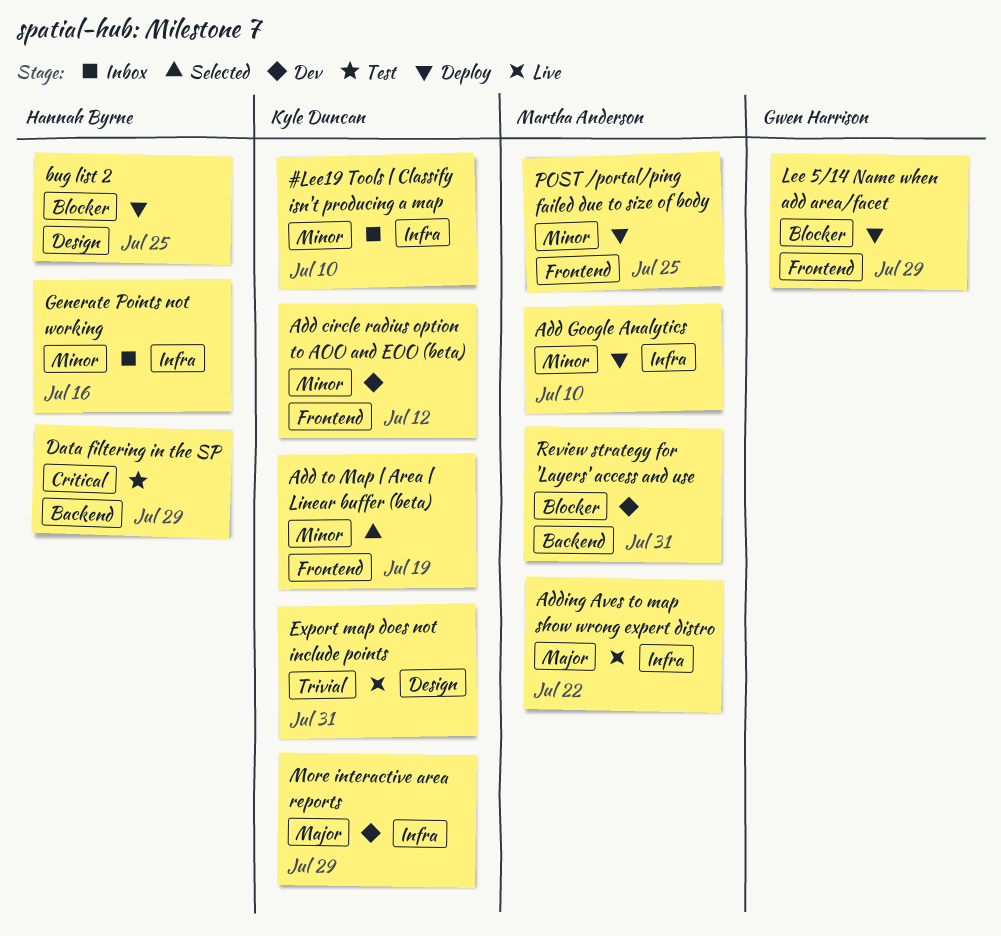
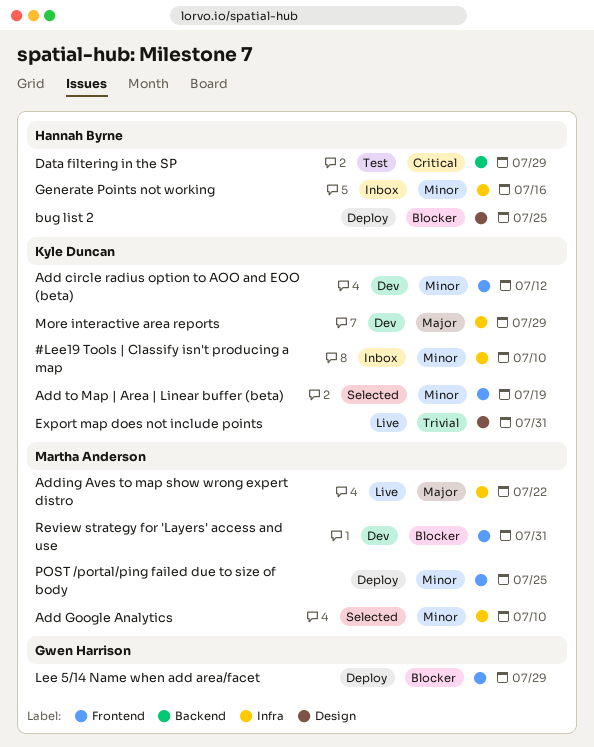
Add Google Analytics, status: Deploy -> Selected
Review strategy for 'Layers' access and use, label: Backend -> Frontend

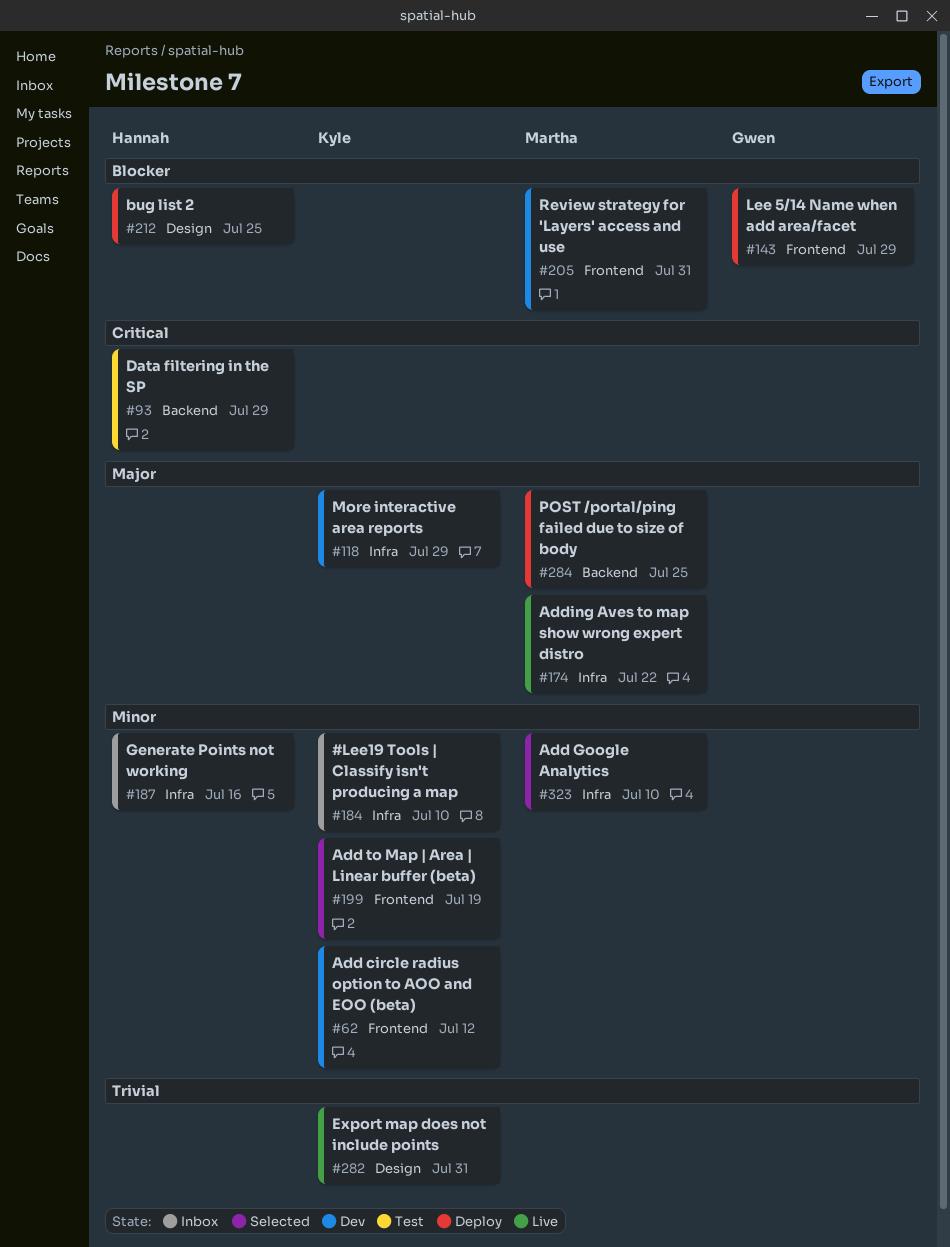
POST /portal/ping failed due to size of body, priority: Minor -> Major
POST /portal/ping failed due to size of body, label: Frontend -> Backend

